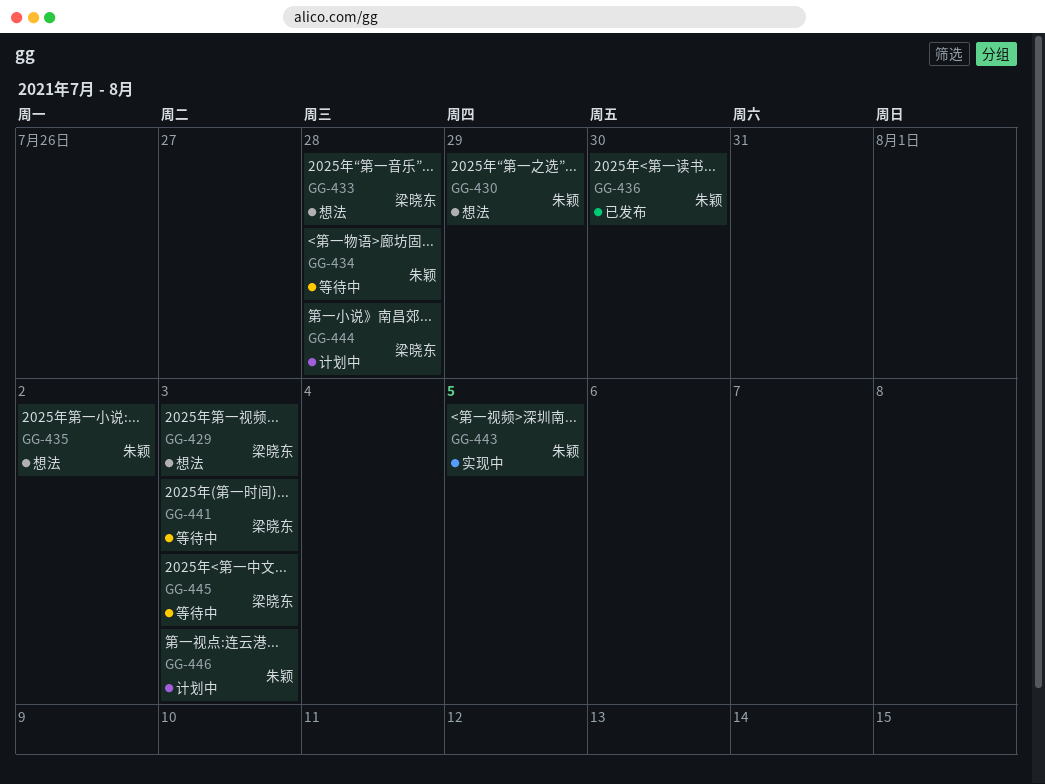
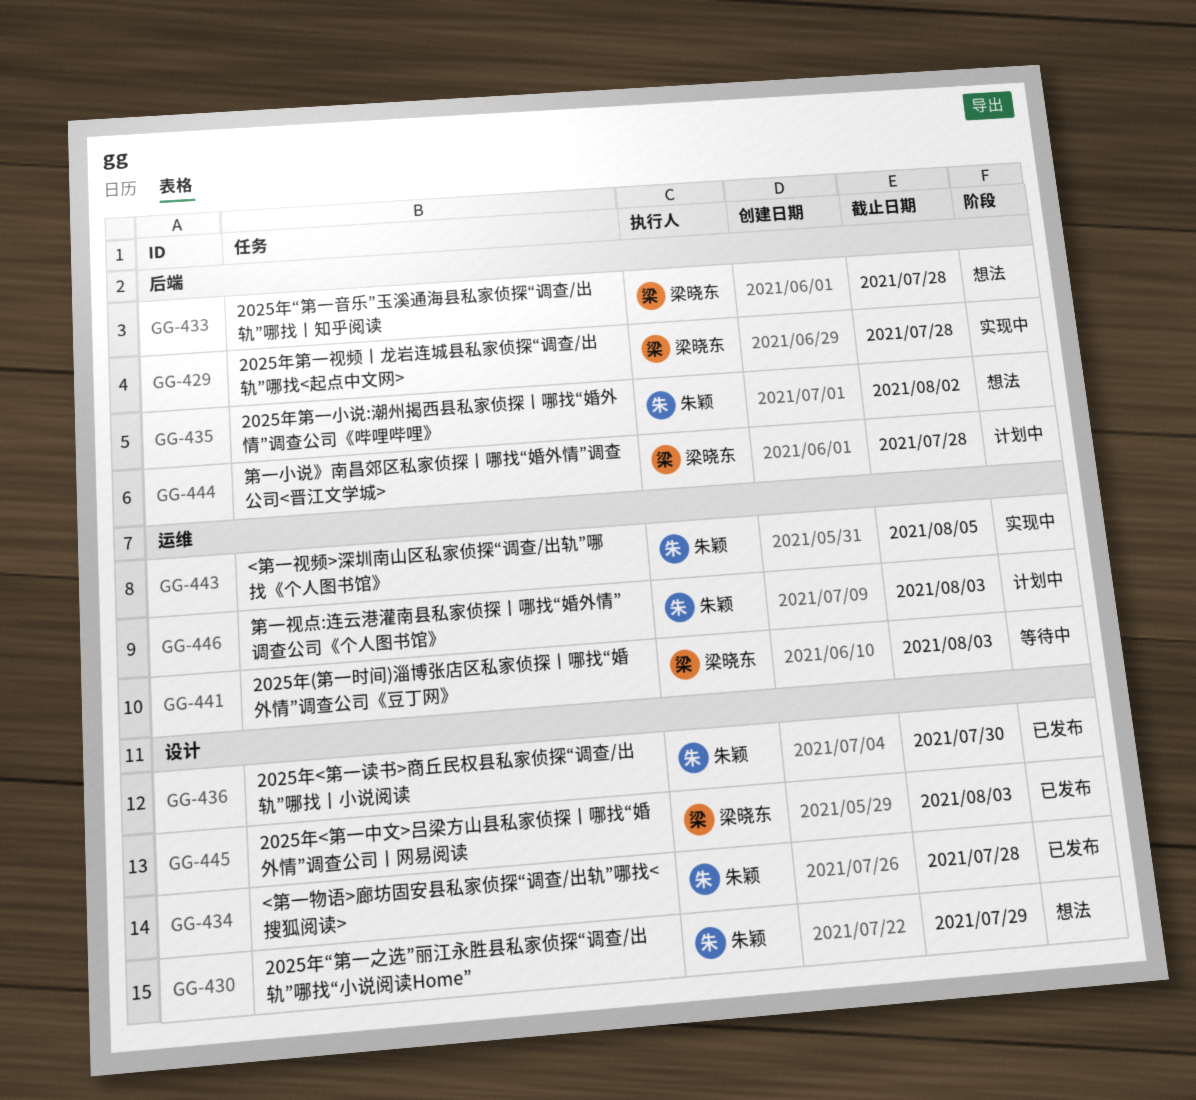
GG-429, status: 想法 -> 实现中
GG-429, due: Aug 3 -> Jul 28
GG-434, status: 等待中 -> 已发布
GG-445, status: 等待中 -> 已发布

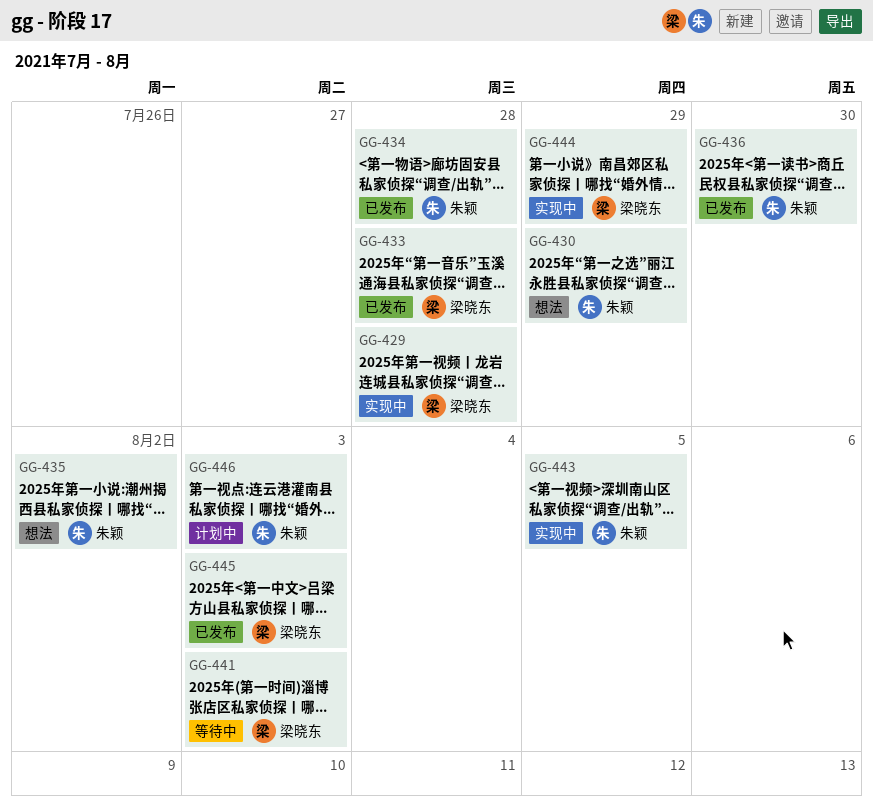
GG-433, status: 想法 -> 已发布
GG-444, status: 计划中 -> 实现中
GG-444, due: Jul 28 -> Jul 29

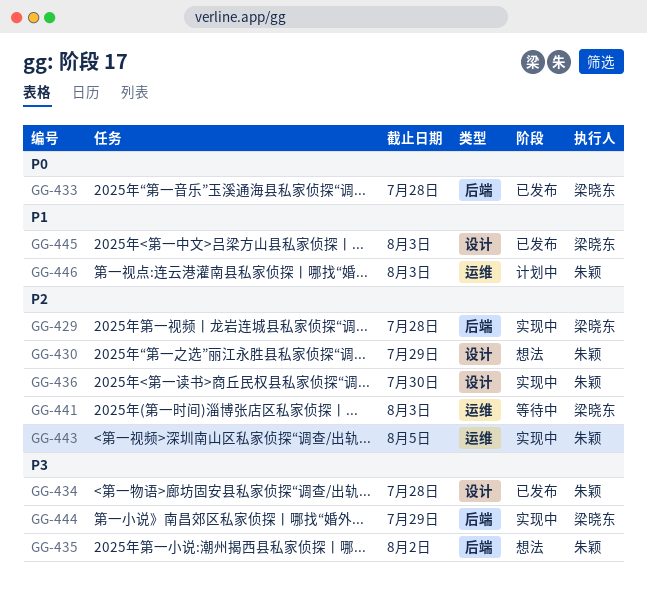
GG-436, status: 已发布 -> 实现中

